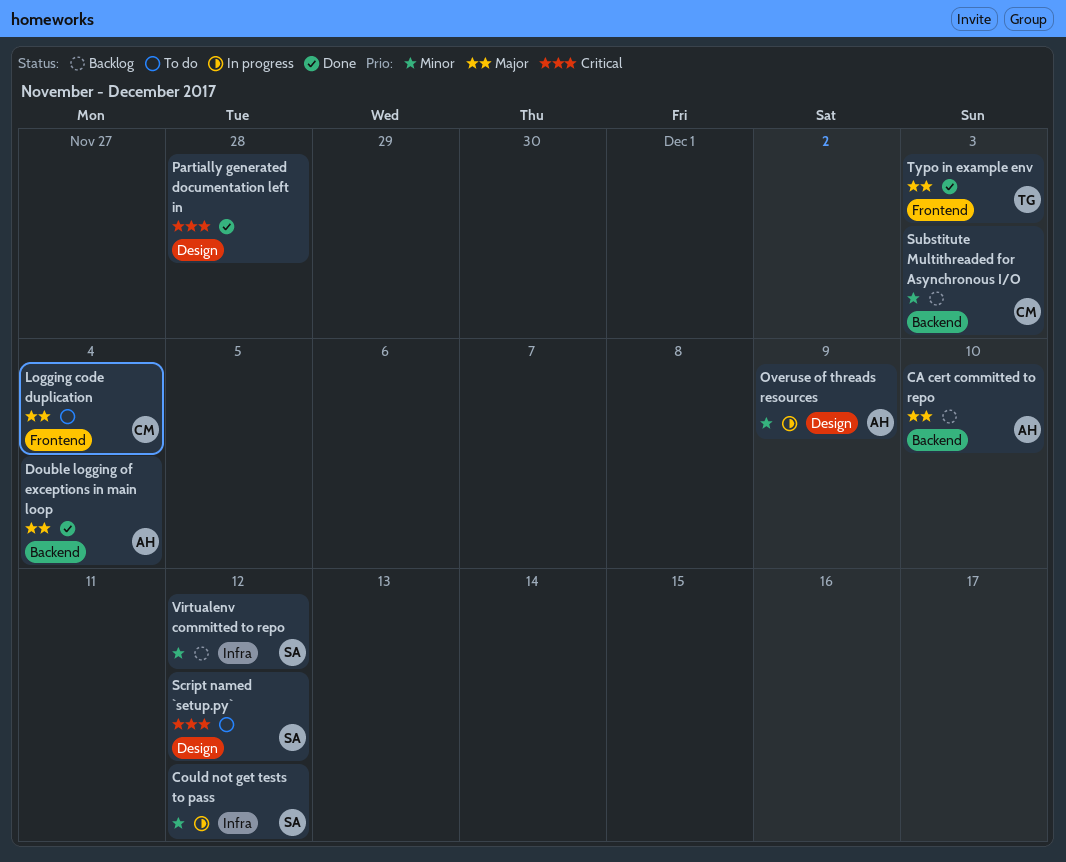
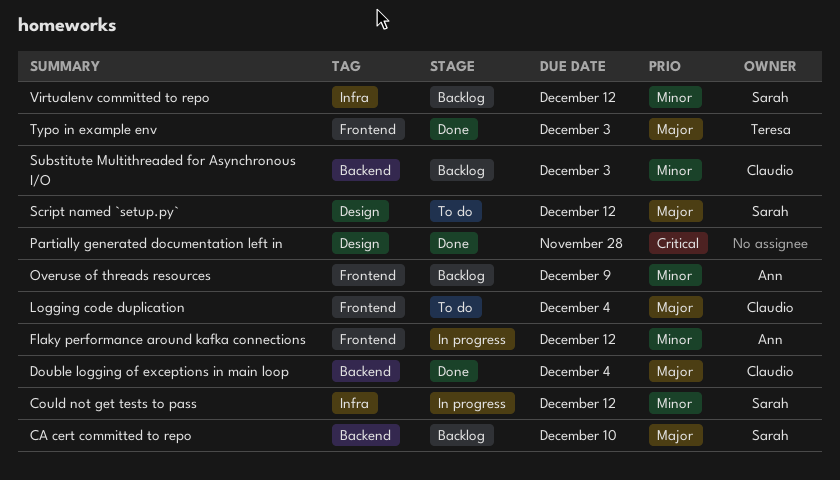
CA cert committed to repo, owner: Ann -> Sarah
Double logging of exceptions in main loop, owner: Ann -> Claudio
Flaky performance around kafka connections: none -> present
Overuse of threads resources, status: In progress -> Backlog
Overuse of threads resources, label: Design -> Frontend
Script named `setup.py`, priority: Critical -> Major

